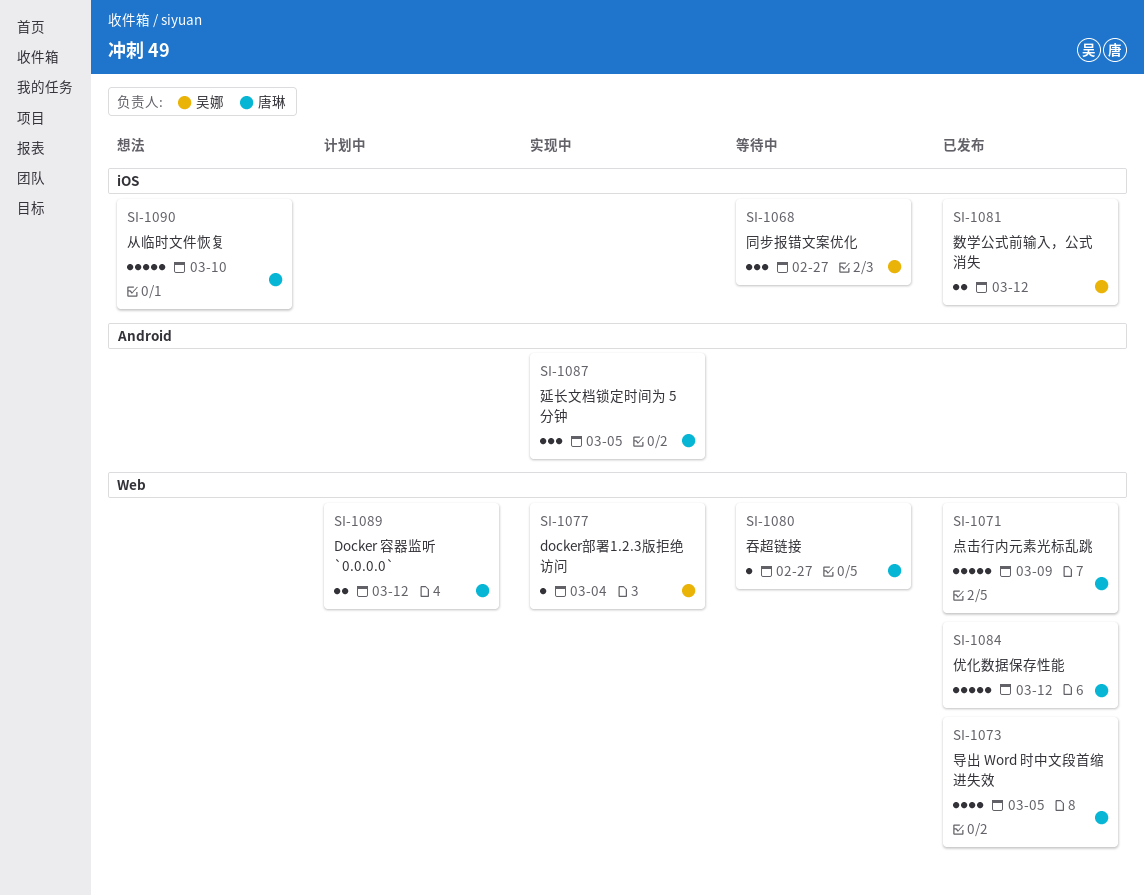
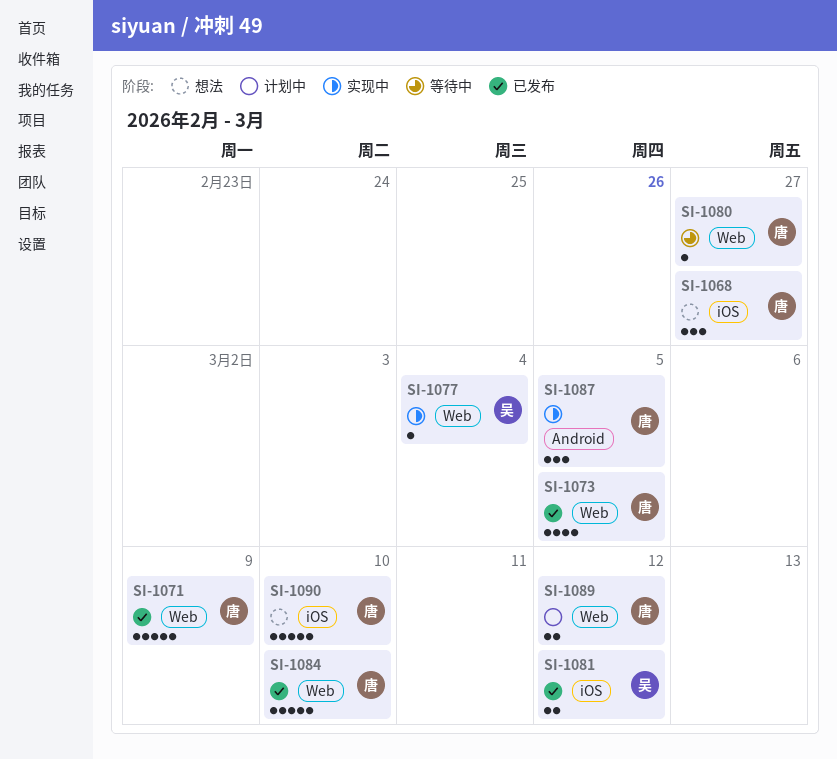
SI-1068, status: 等待中 -> 想法
SI-1068, owner: 吴娜 -> 唐琳
SI-1084, due: Mar 12 -> Mar 10

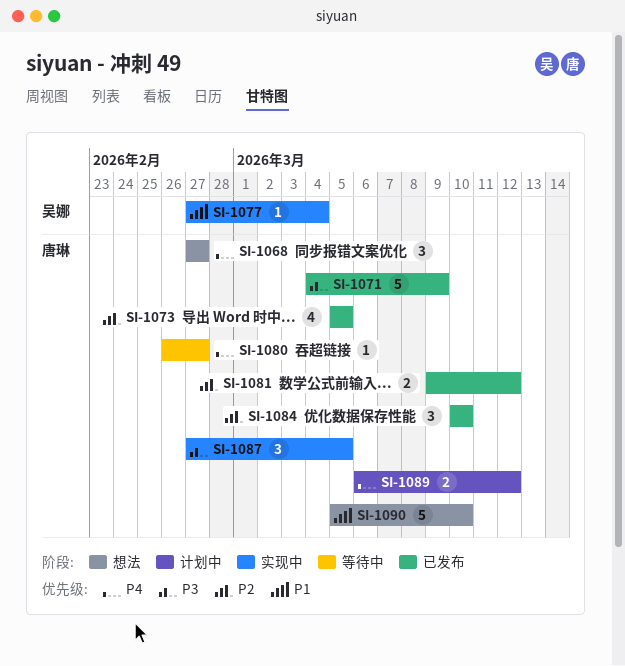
SI-1081, owner: 吴娜 -> 唐琳
SI-1084, estimate: 5 -> 3

